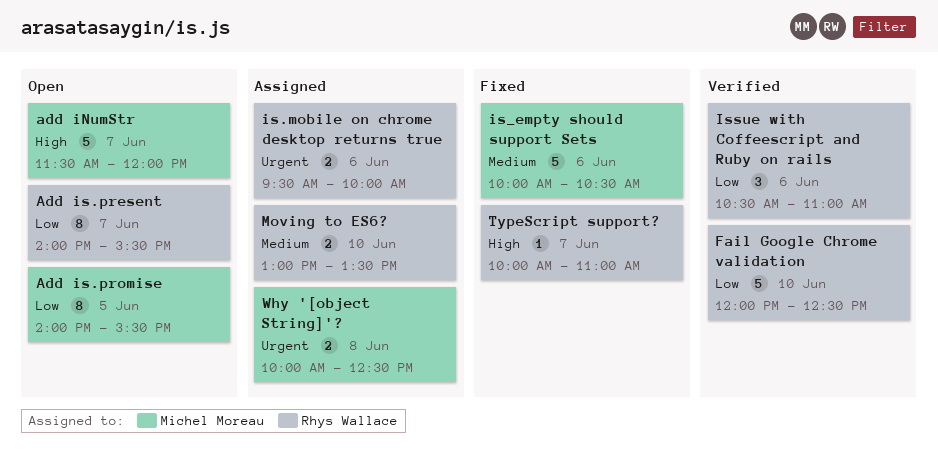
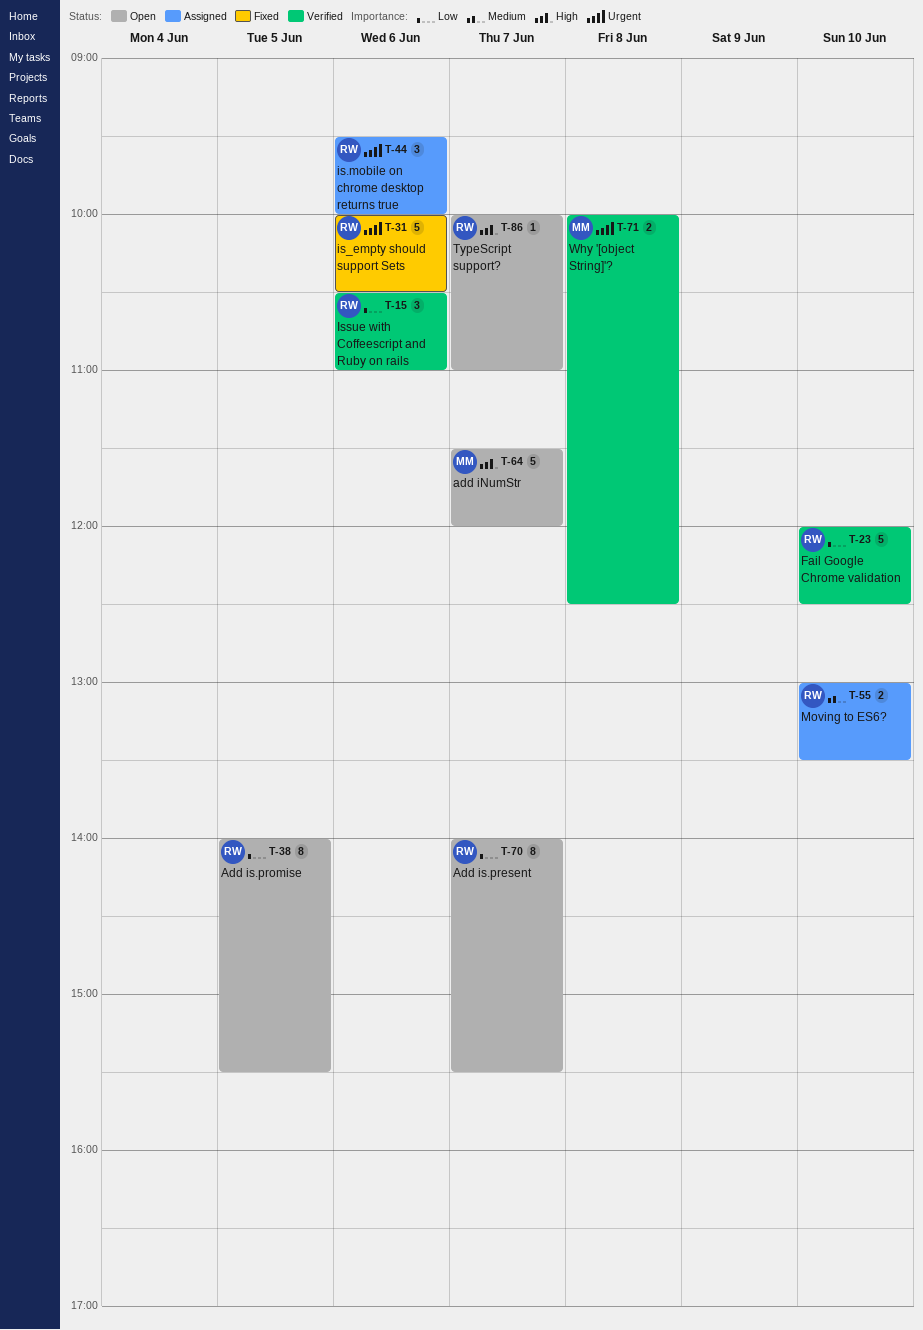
Add is.promise, owner: Michel Moreau -> Rhys Wallace
is.mobile on chrome desktop returns true, estimate: 2 -> 3
is_empty should support Sets, owner: Michel Moreau -> Rhys Wallace
is_empty should support Sets, priority: Medium -> Urgent
TypeScript support?, status: Fixed -> Open
Why '[object String]'?, status: Assigned -> Verified

